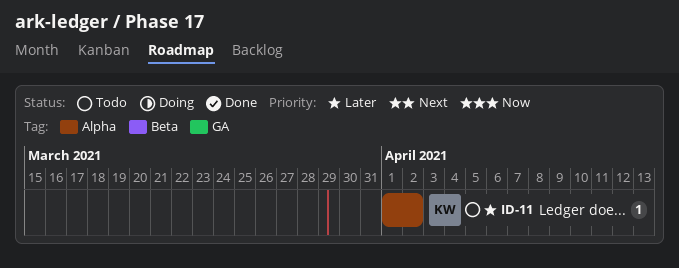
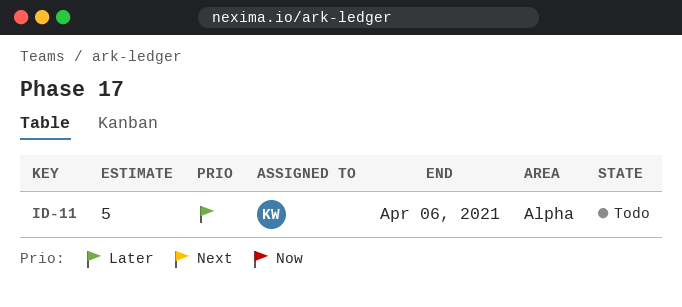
ID-11, estimate: 1 -> 5
ID-11, due: Apr 2 -> Apr 6

